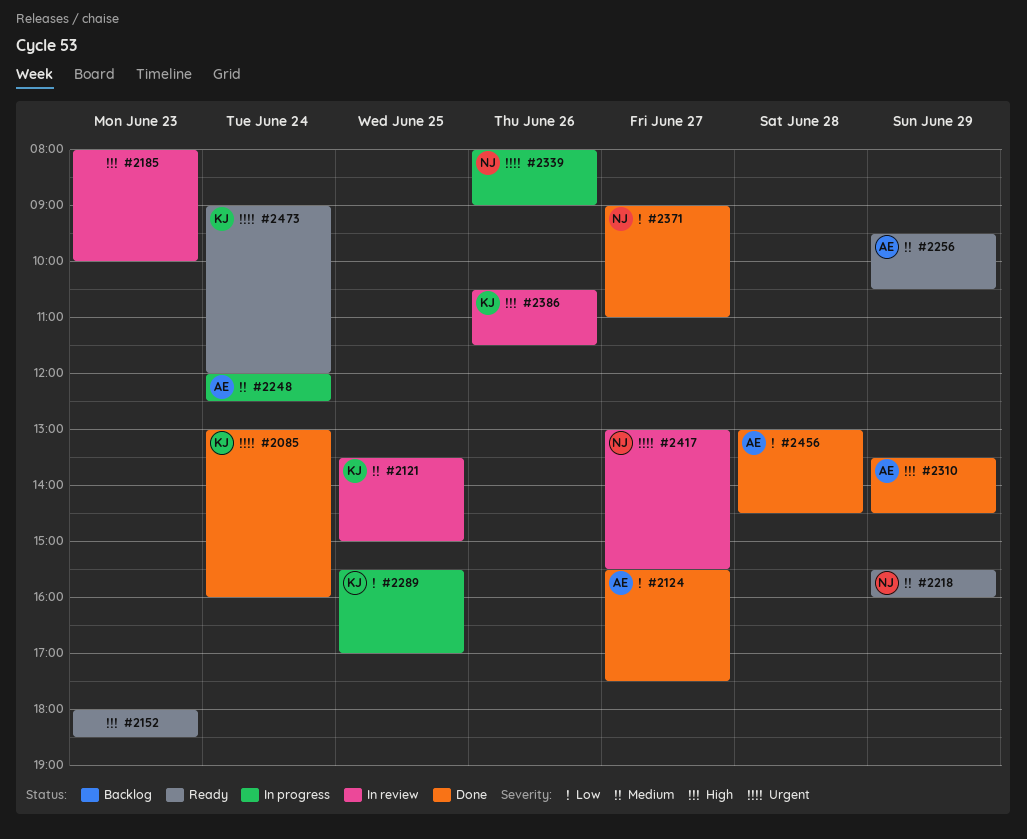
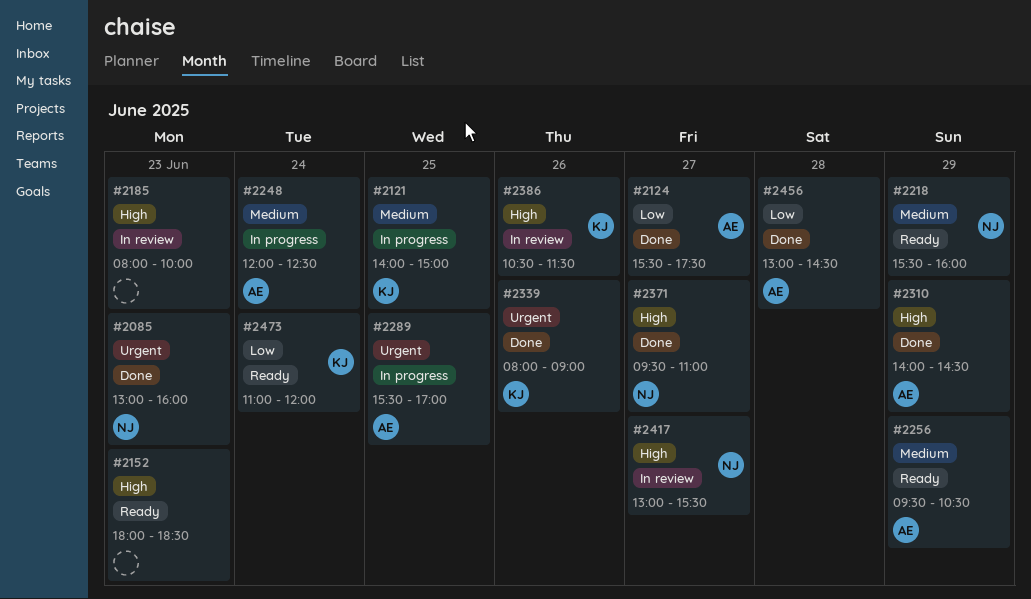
#2085, owner: KJ -> NJ
#2085, day: Jun 24 -> Jun 23
#2121, status: In review -> In progress
#2121, begins: 13:30 -> 14:00
#2289, owner: KJ -> AE
#2289, priority: Low -> Urgent
#2310, begins: 13:30 -> 14:00
#2339, status: In progress -> Done
#2339, owner: NJ -> KJ
#2371, priority: Low -> High
#2371, begins: 09:00 -> 09:30
#2417, priority: Urgent -> High
#2473, priority: Urgent -> Low
#2473, begins: 09:00 -> 11:00

